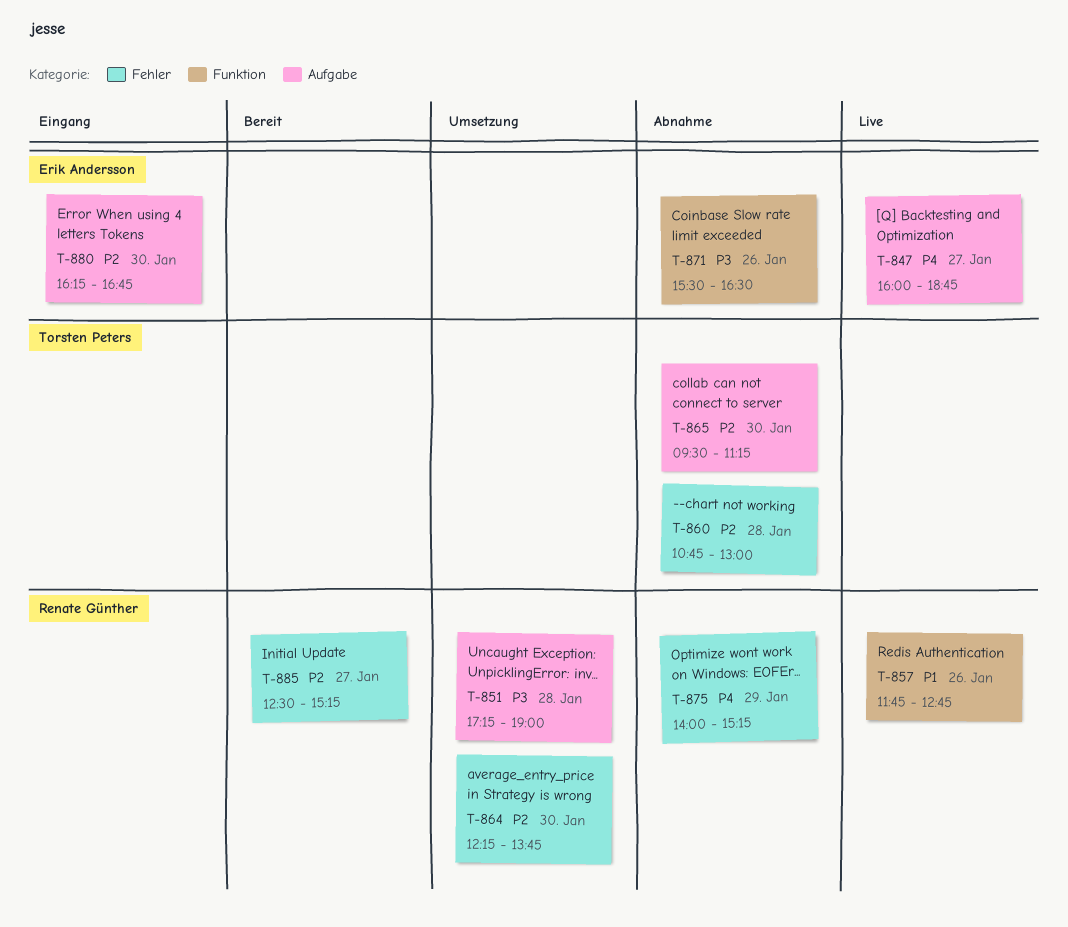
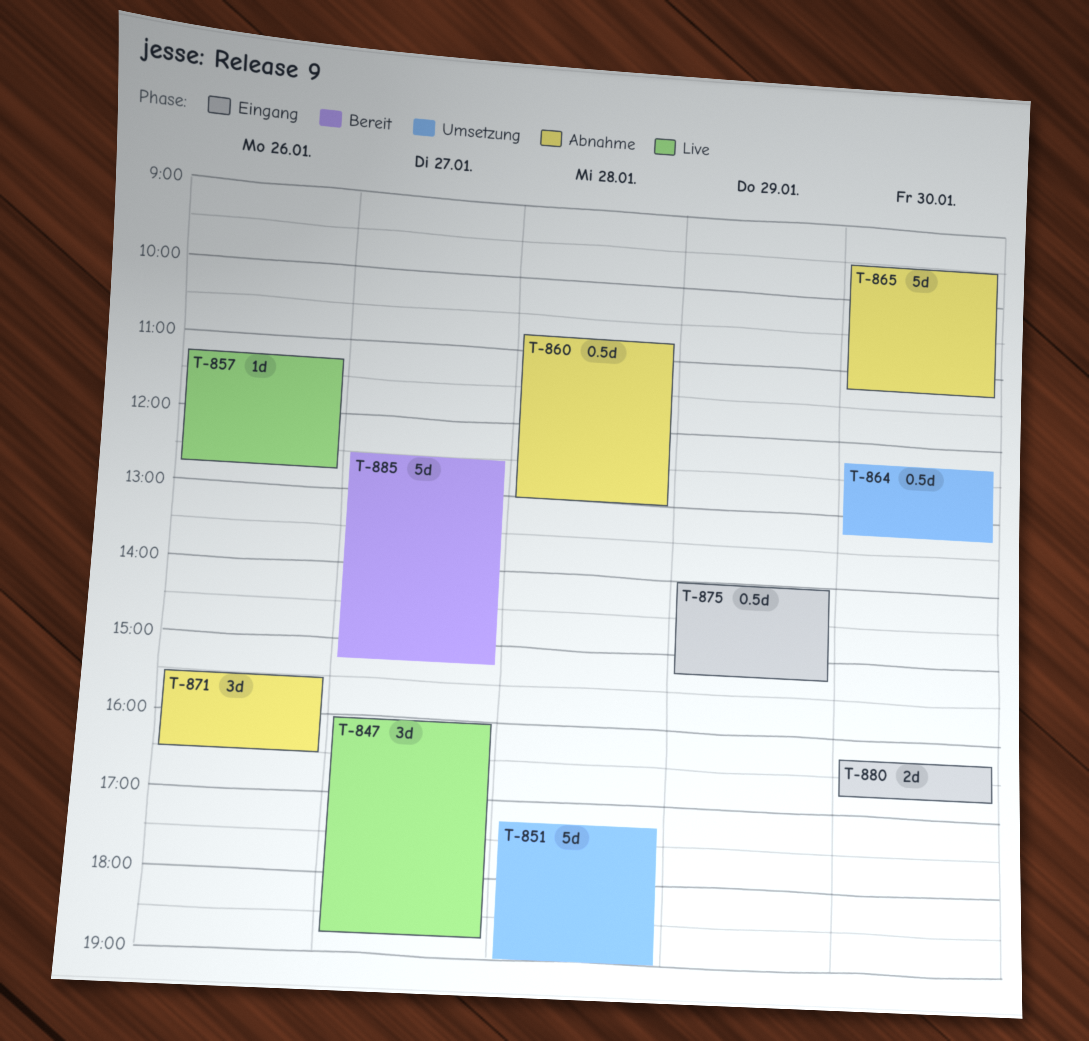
T-857, begins: 11:45 -> 11:15
T-864, ends: 13:45 -> 13:15
T-875, status: Abnahme -> Eingang

